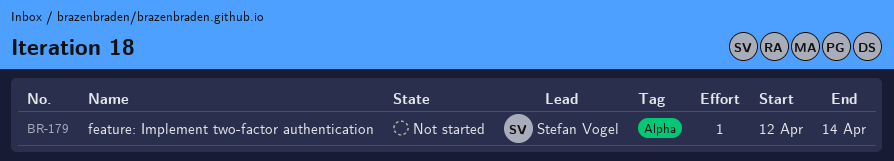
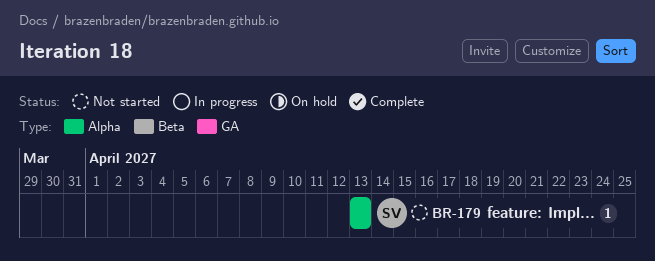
BR-179, start: Apr 12 -> Apr 13
BR-179, due: Apr 14 -> Apr 13

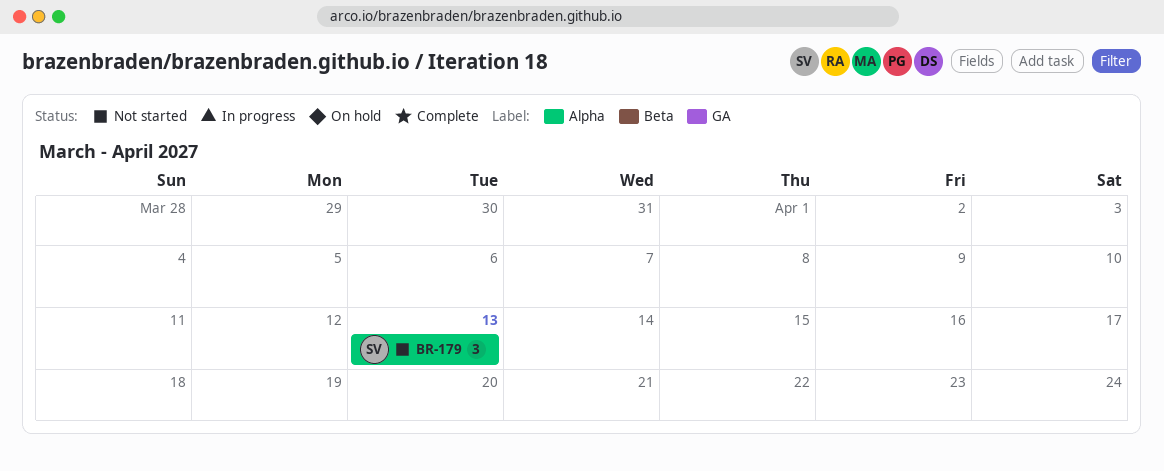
BR-179, estimate: 1 -> 3

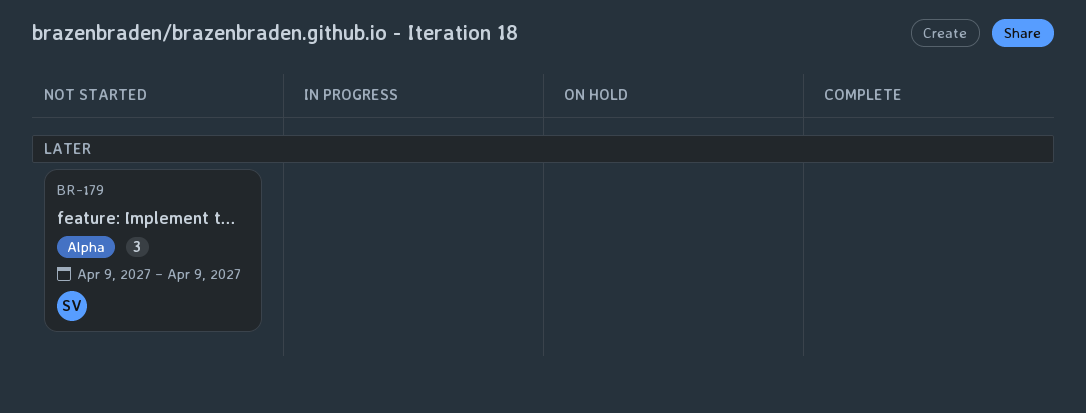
BR-179, start: Apr 13 -> Apr 9
BR-179, due: Apr 13 -> Apr 9

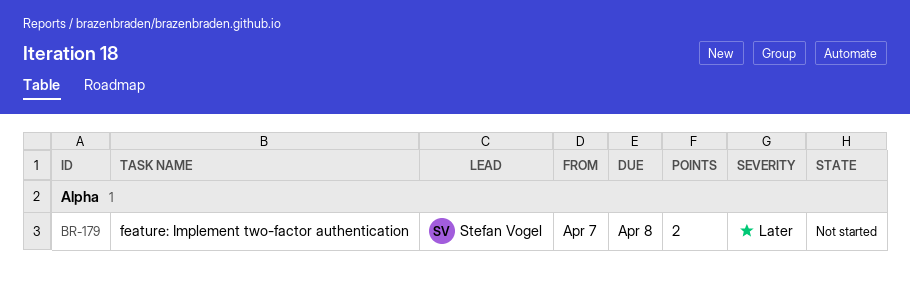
BR-179, estimate: 3 -> 2
BR-179, start: Apr 9 -> Apr 7
BR-179, due: Apr 9 -> Apr 8

